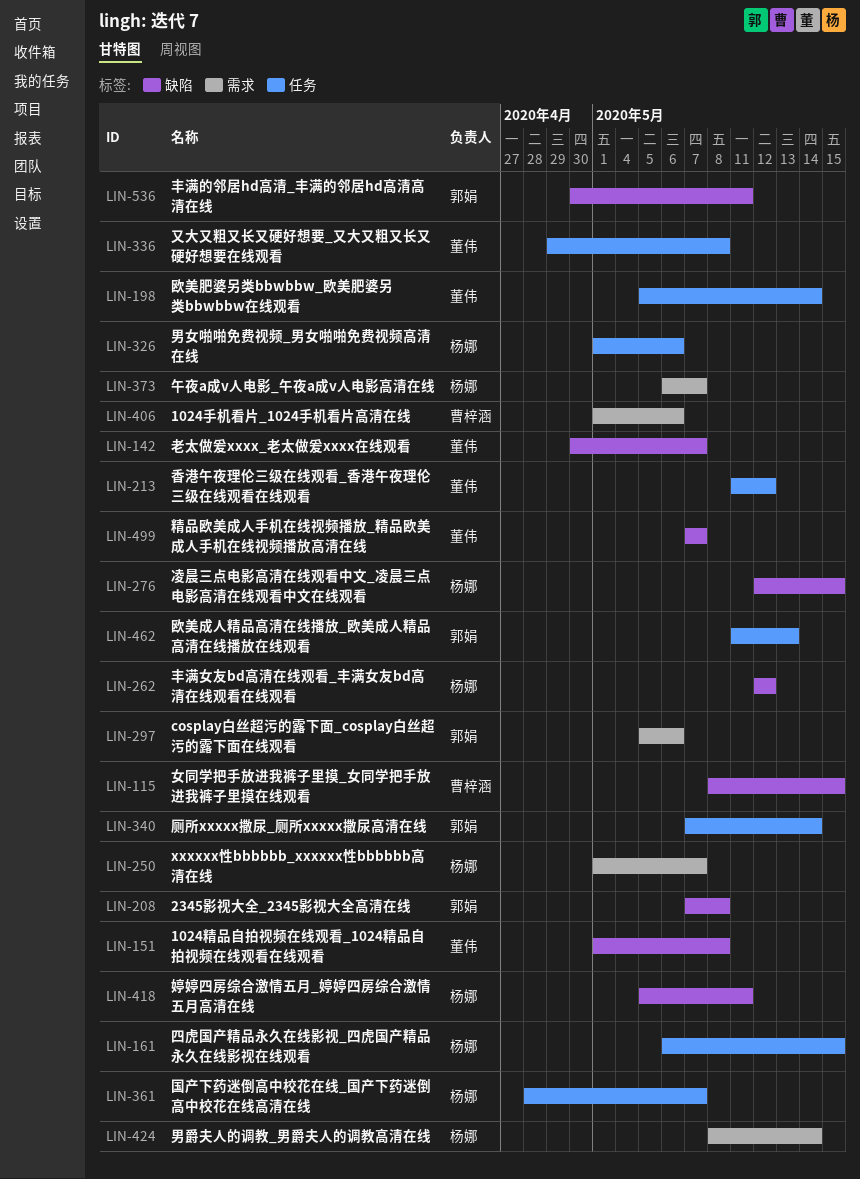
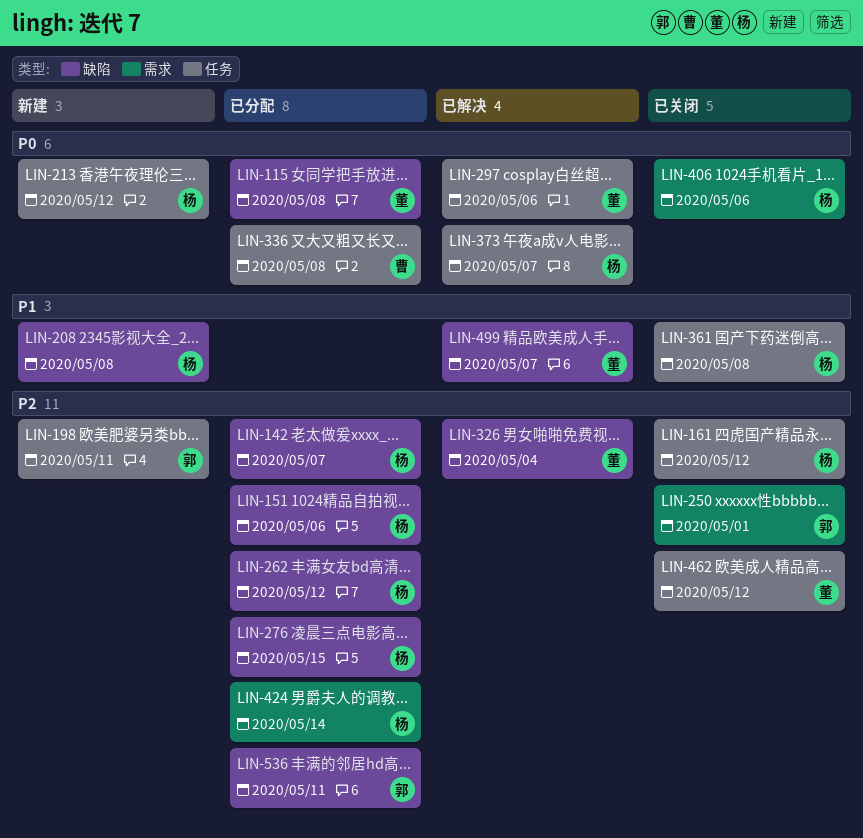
LIN-115, owner: 曹梓涵 -> 董伟
LIN-115, due: May 15 -> May 8
LIN-142, owner: 董伟 -> 杨娜
LIN-151, owner: 董伟 -> 杨娜
LIN-151, due: May 8 -> May 6
LIN-161, due: May 15 -> May 12
LIN-198, owner: 董伟 -> 郭娟
LIN-198, due: May 14 -> May 11
LIN-208, owner: 郭娟 -> 杨娜
LIN-213, owner: 董伟 -> 杨娜
LIN-250, owner: 杨娜 -> 郭娟
LIN-250, due: May 7 -> May 1
LIN-297, owner: 郭娟 -> 董伟
LIN-297, label: 需求 -> 任务
LIN-326, owner: 杨娜 -> 董伟
LIN-326, label: 任务 -> 缺陷
LIN-326, due: May 6 -> May 4
LIN-336, owner: 董伟 -> 曹梓涵
LIN-340: present -> none
LIN-361, due: May 7 -> May 8
LIN-373, label: 需求 -> 任务
LIN-406, owner: 曹梓涵 -> 杨娜
LIN-418: present -> none
LIN-462, owner: 郭娟 -> 董伟
LIN-462, due: May 13 -> May 12

